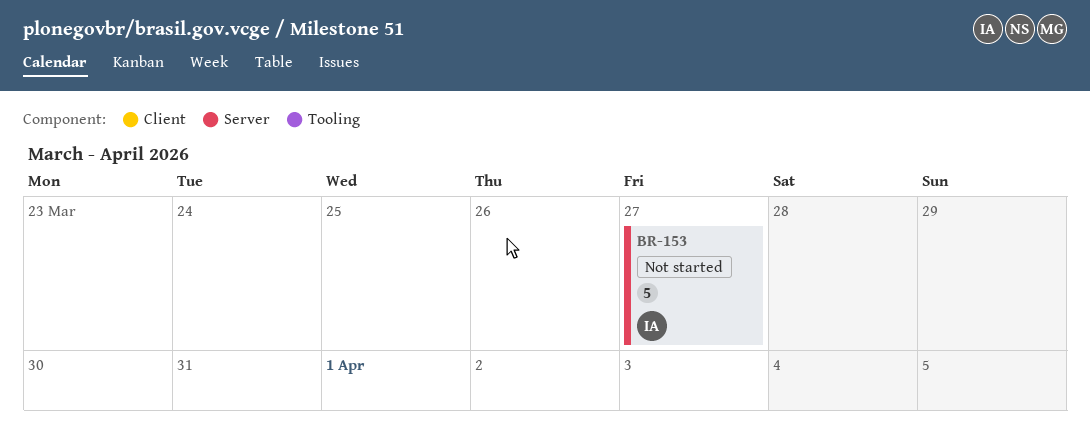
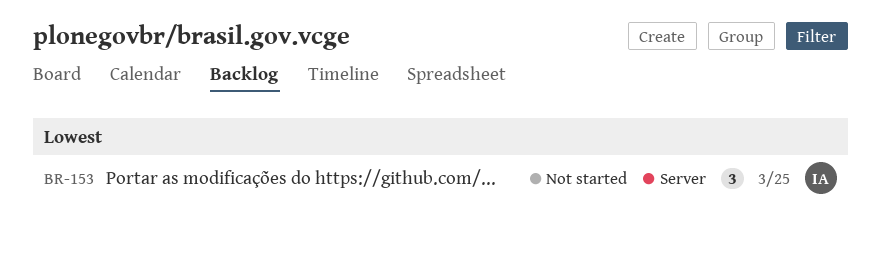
BR-153, estimate: 5 -> 3
BR-153, due: Mar 27 -> Mar 25

